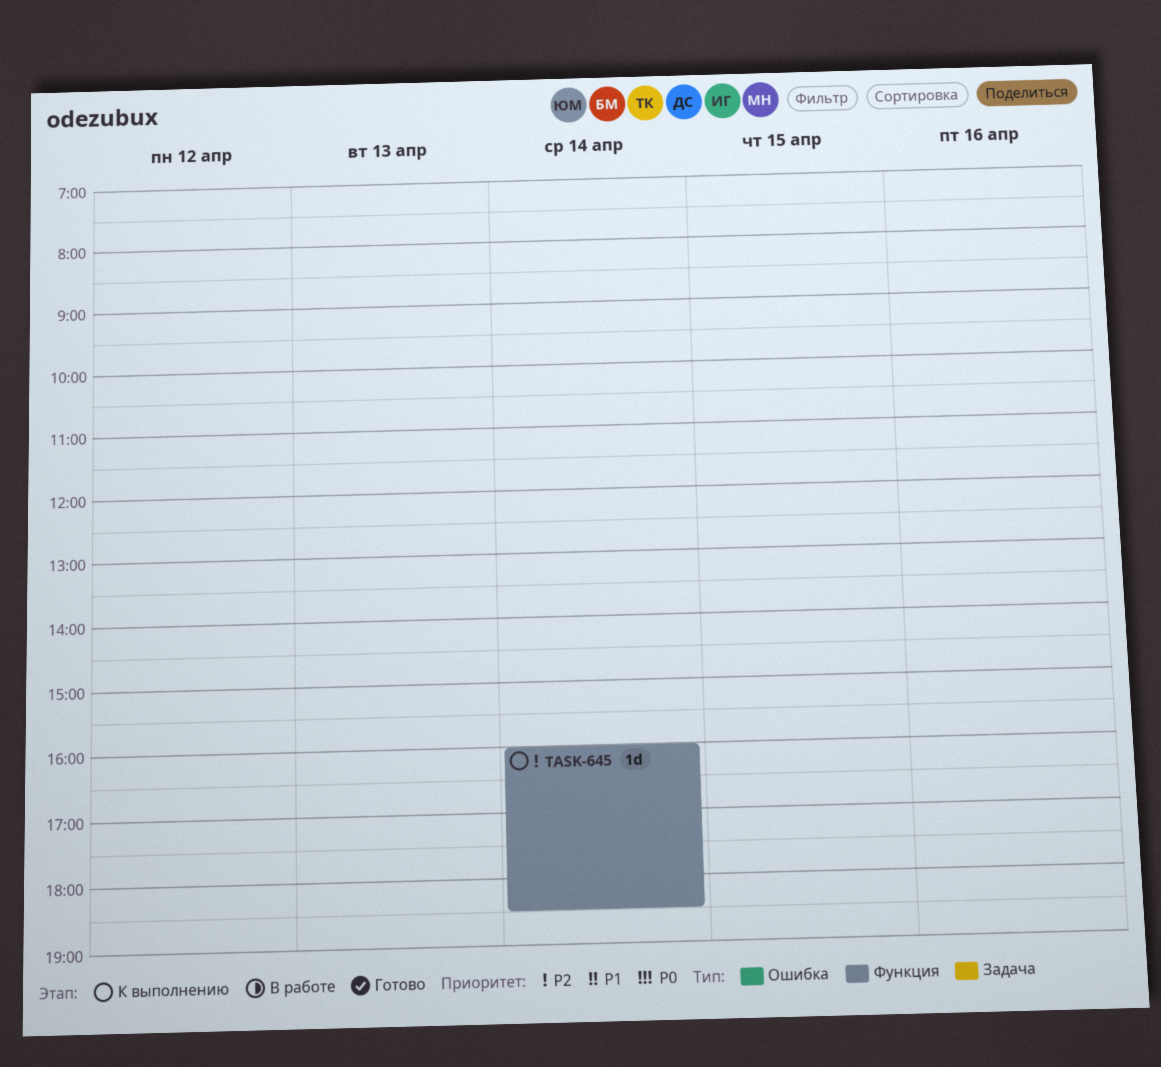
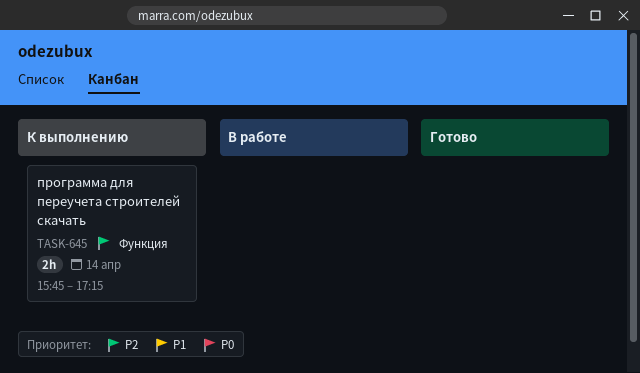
TASK-645, estimate: 1d -> 2h
TASK-645, begins: 16:00 -> 15:45
TASK-645, ends: 18:30 -> 17:15

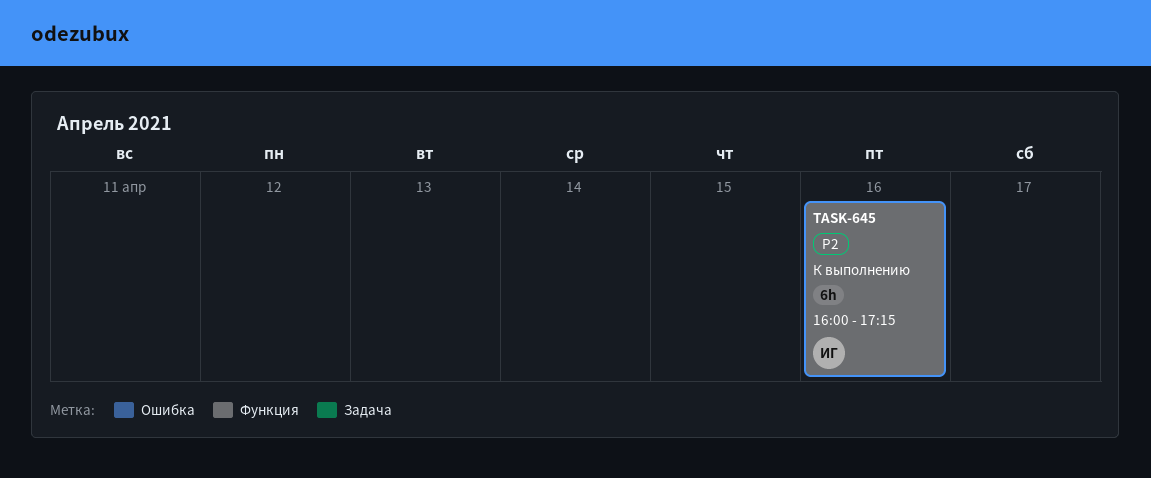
TASK-645, estimate: 2h -> 6h
TASK-645, day: Apr 14 -> Apr 16
TASK-645, begins: 15:45 -> 16:00

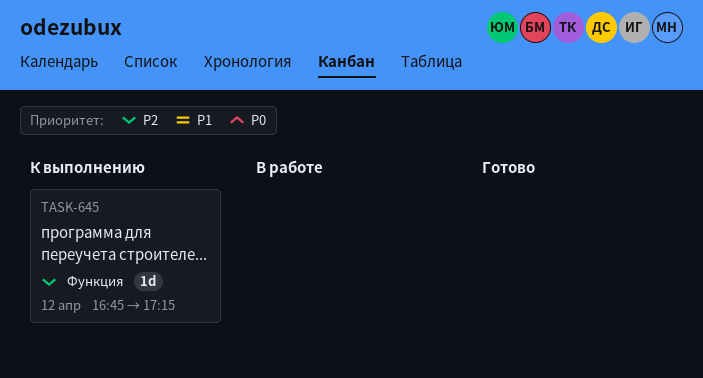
TASK-645, estimate: 6h -> 1d
TASK-645, day: Apr 16 -> Apr 12
TASK-645, begins: 16:00 -> 16:45

